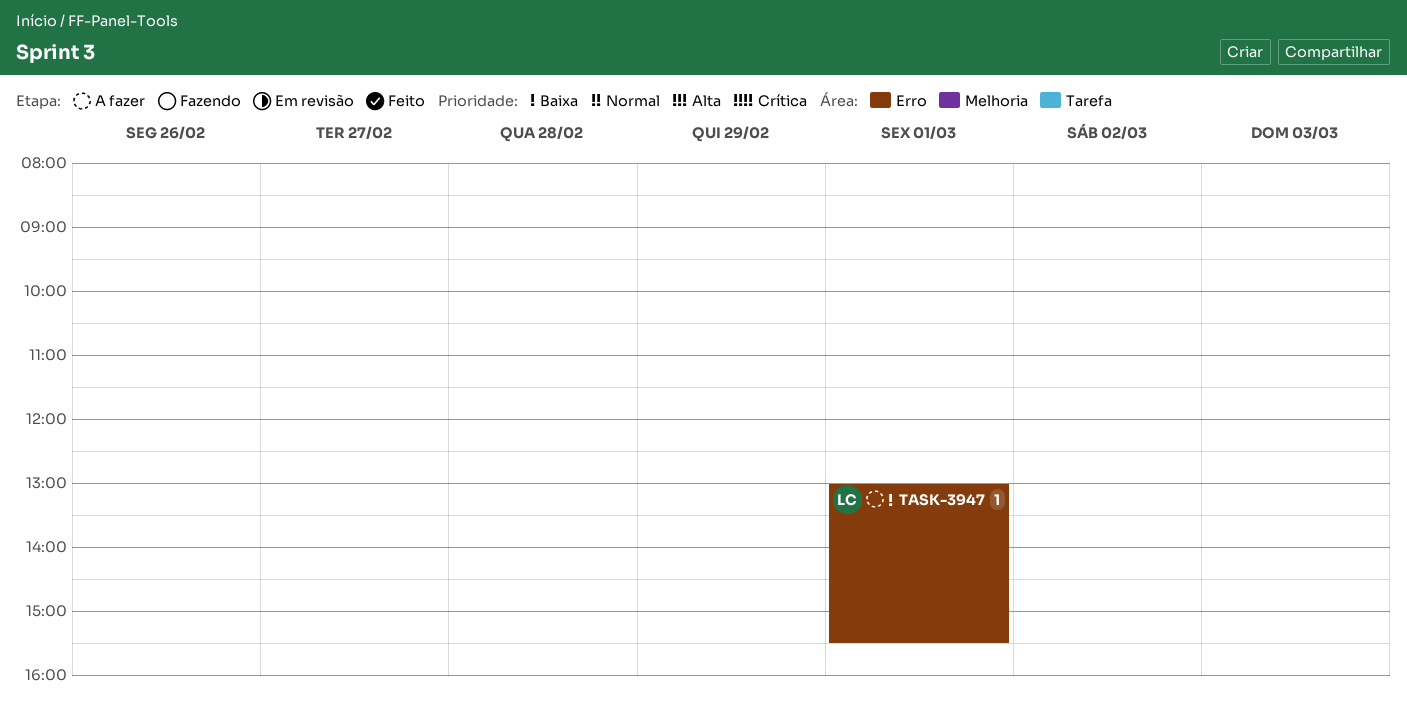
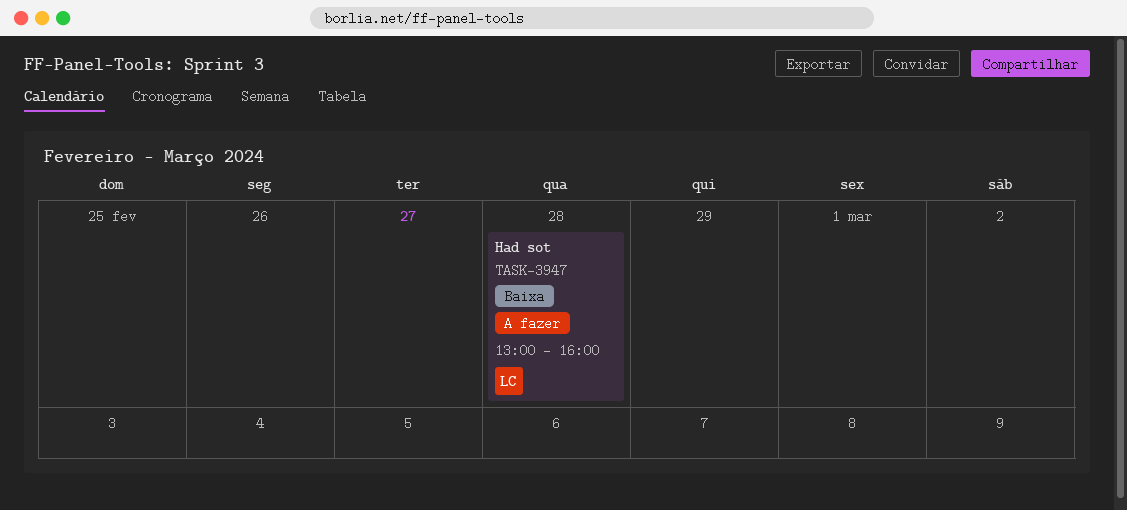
TASK-3947, day: Mar 1 -> Feb 28
TASK-3947, ends: 15:30 -> 16:00

